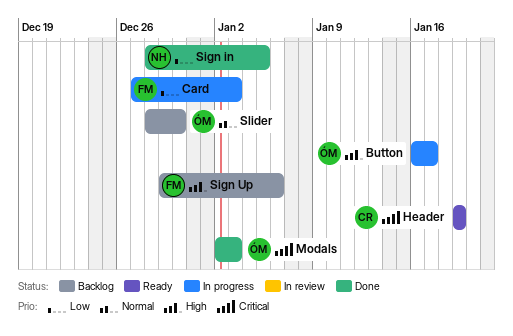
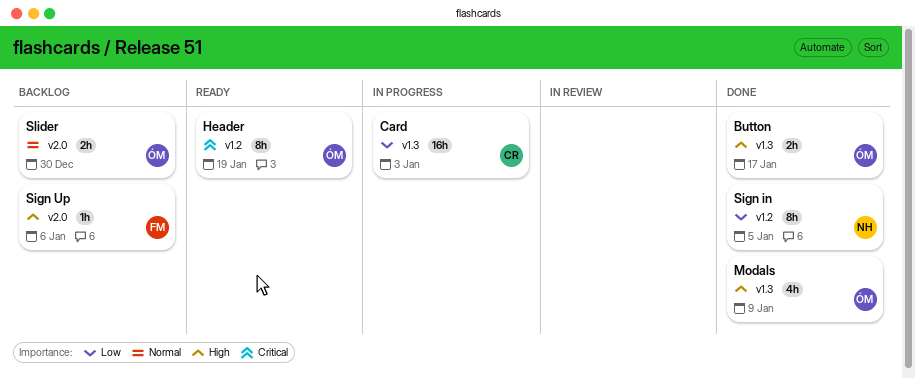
Button, status: In progress -> Done
Card, owner: FM -> CR
Header, owner: CR -> ÓM
Modals, priority: Critical -> High
Modals, due: Jan 3 -> Jan 9

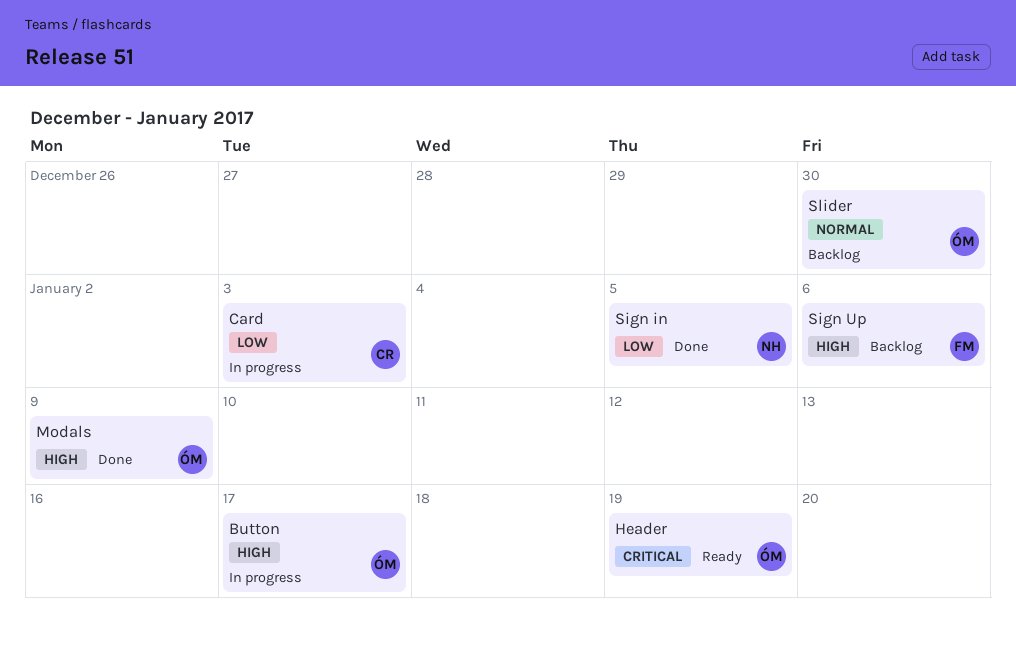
Button, status: Done -> In progress

